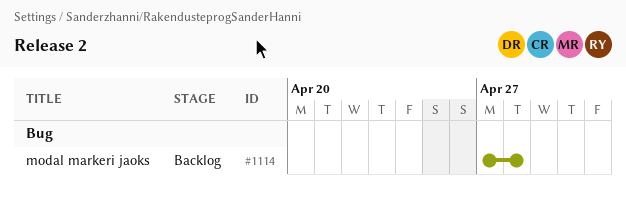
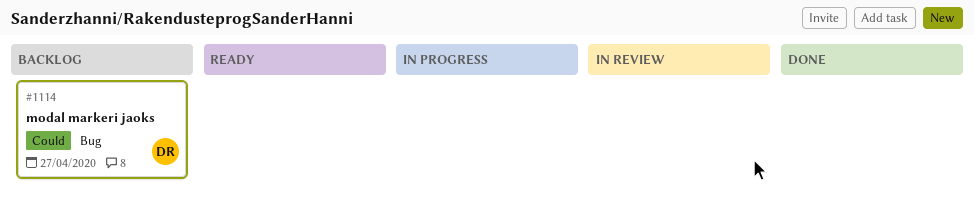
#1114, due: Apr 28 -> Apr 27

